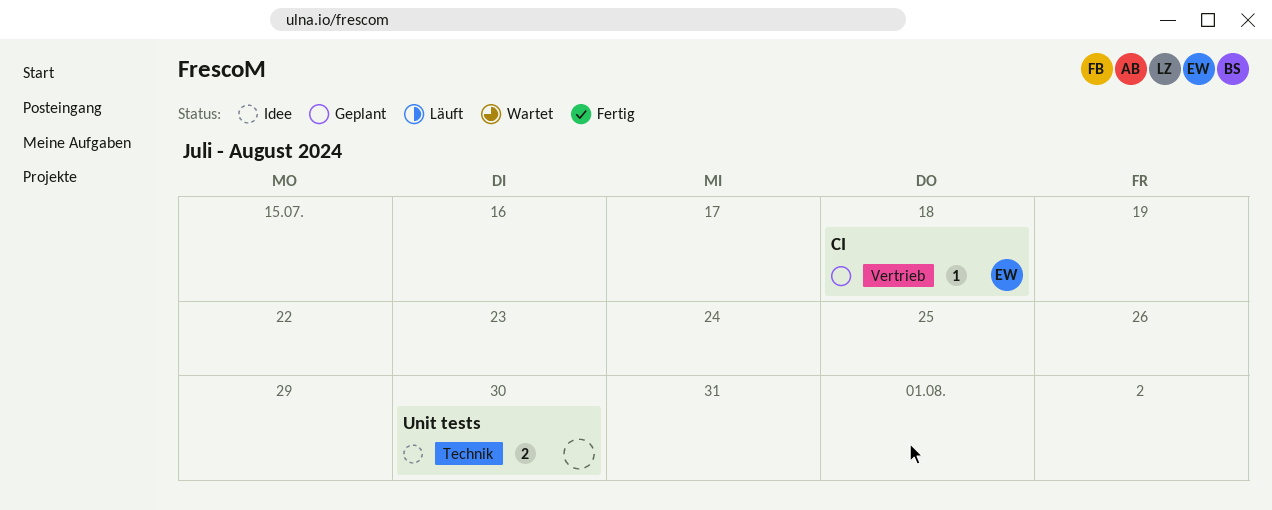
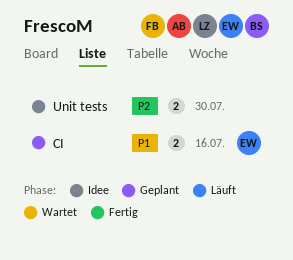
CI, estimate: 1 -> 2
CI, due: Jul 18 -> Jul 16

